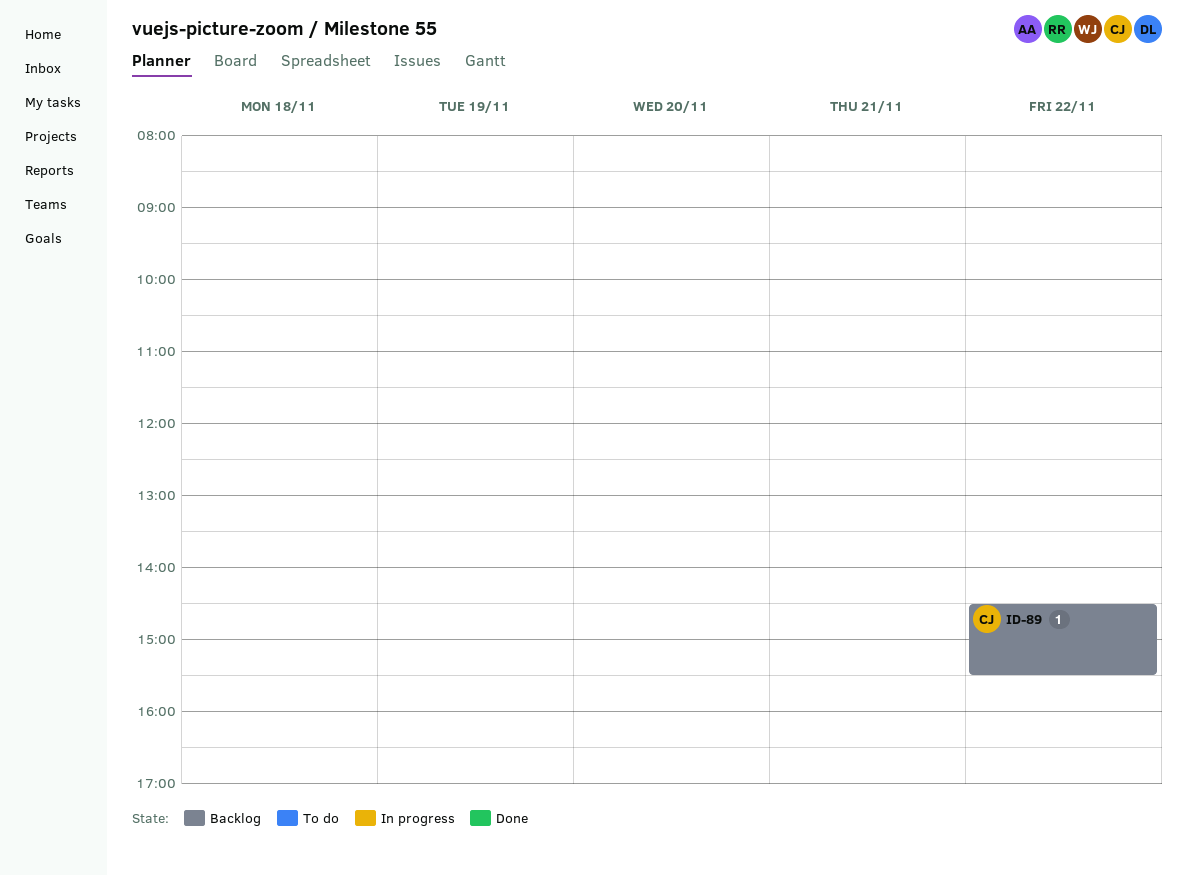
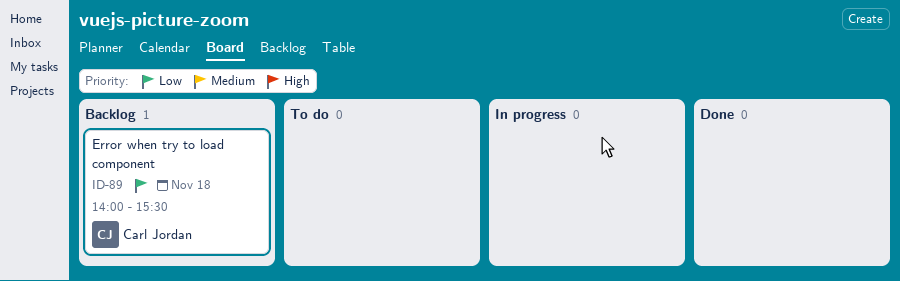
ID-89, day: Nov 22 -> Nov 18
ID-89, begins: 14:30 -> 14:00

